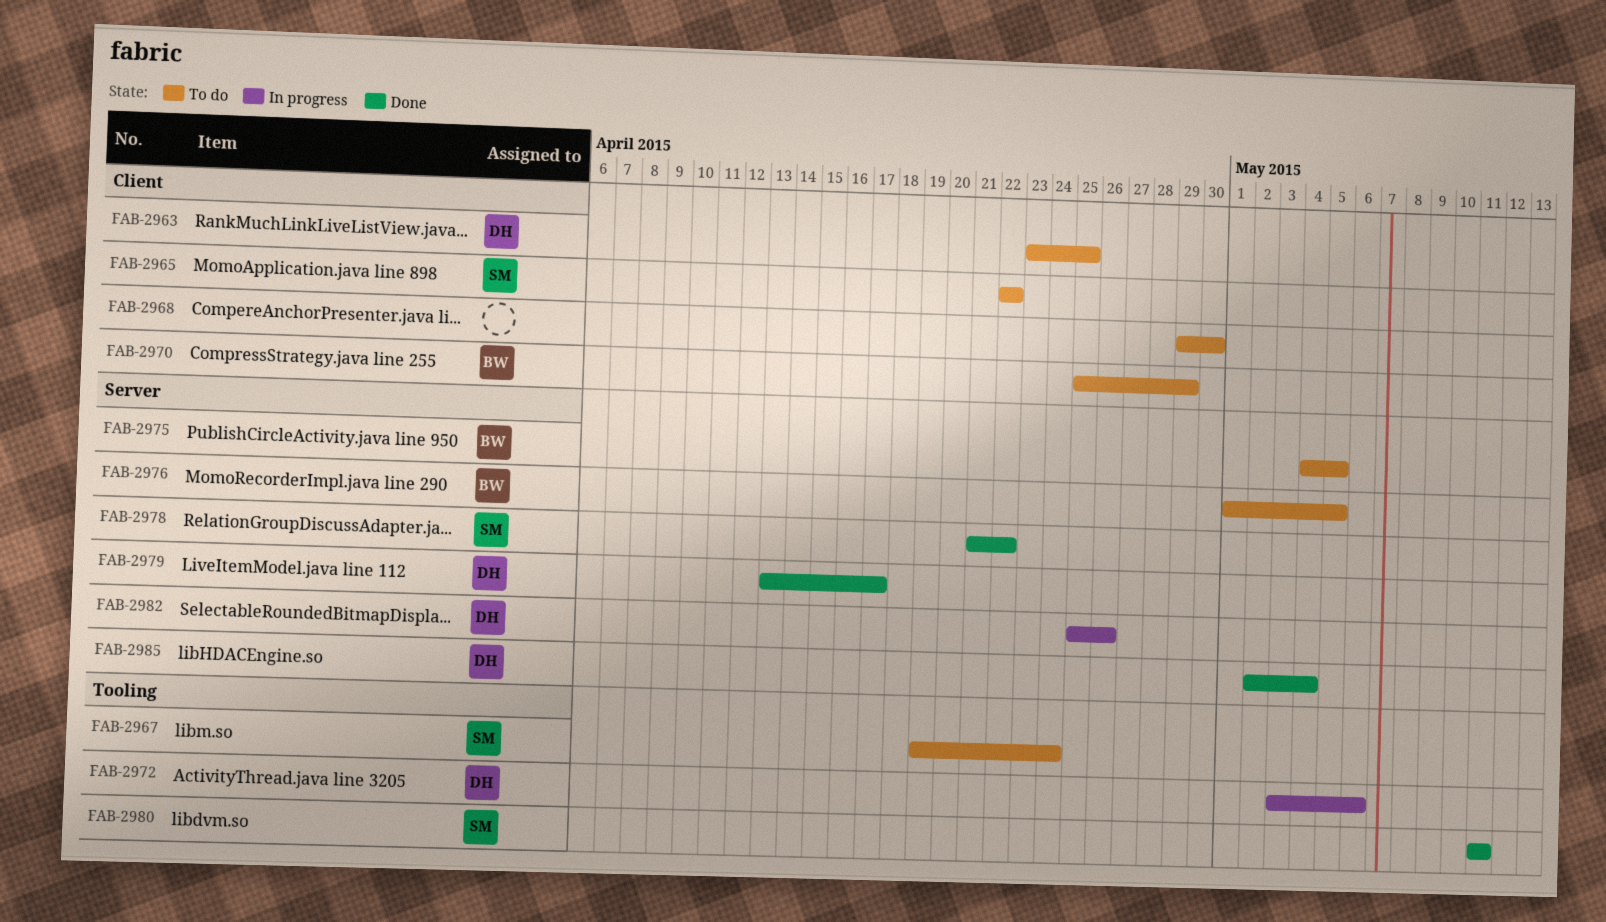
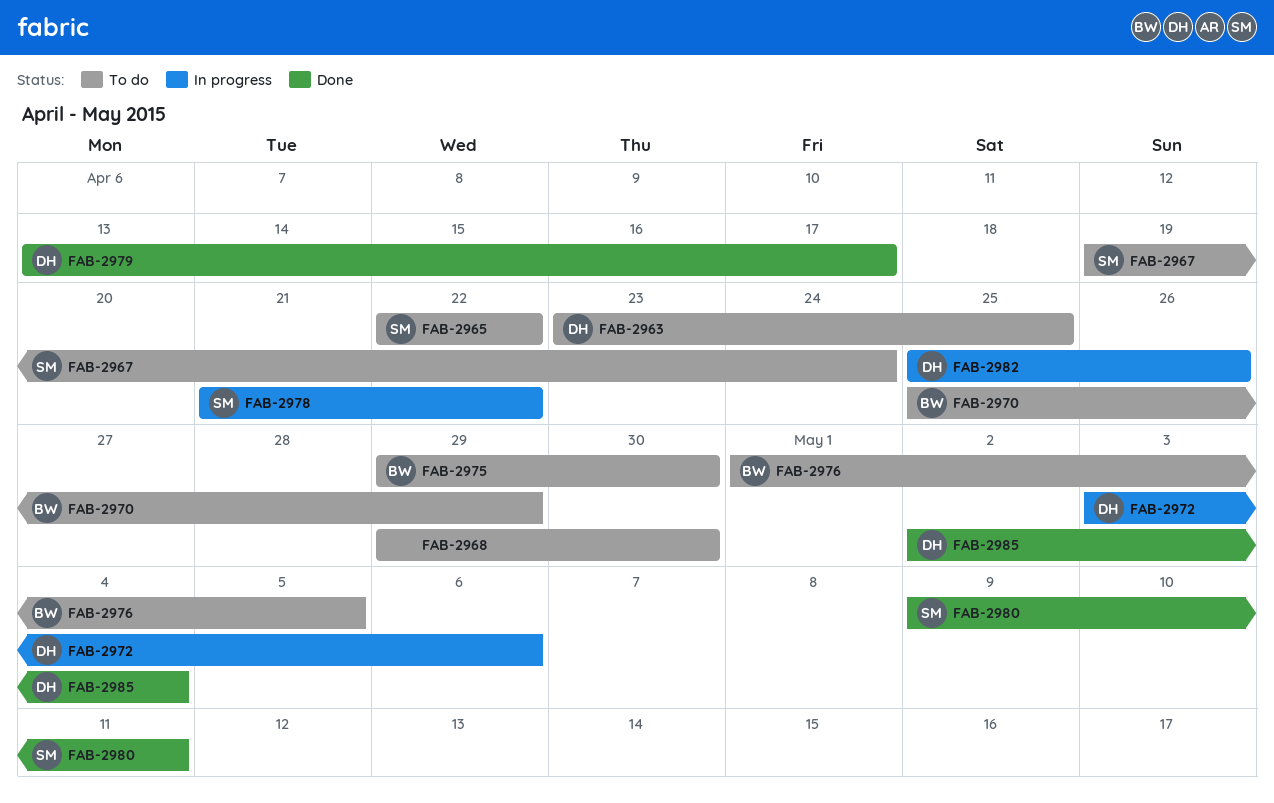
FAB-2975, start: May 4 -> Apr 29
FAB-2975, due: May 5 -> Apr 30
FAB-2978, status: Done -> In progress
FAB-2980, start: May 11 -> May 9

